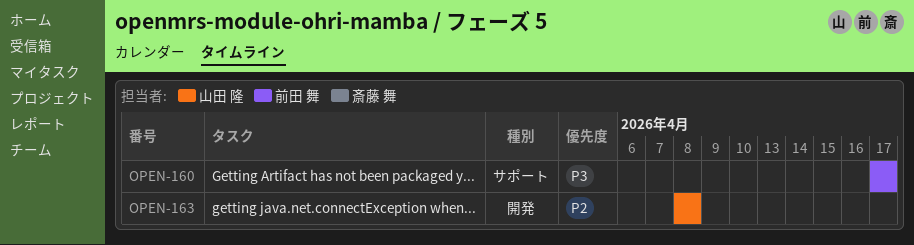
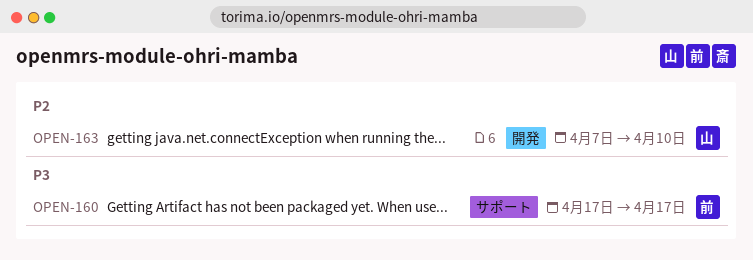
OPEN-163, start: Apr 8 -> Apr 7
OPEN-163, due: Apr 8 -> Apr 10

